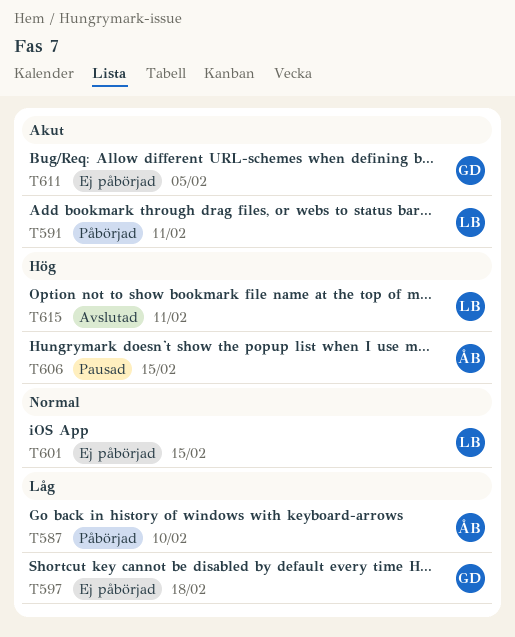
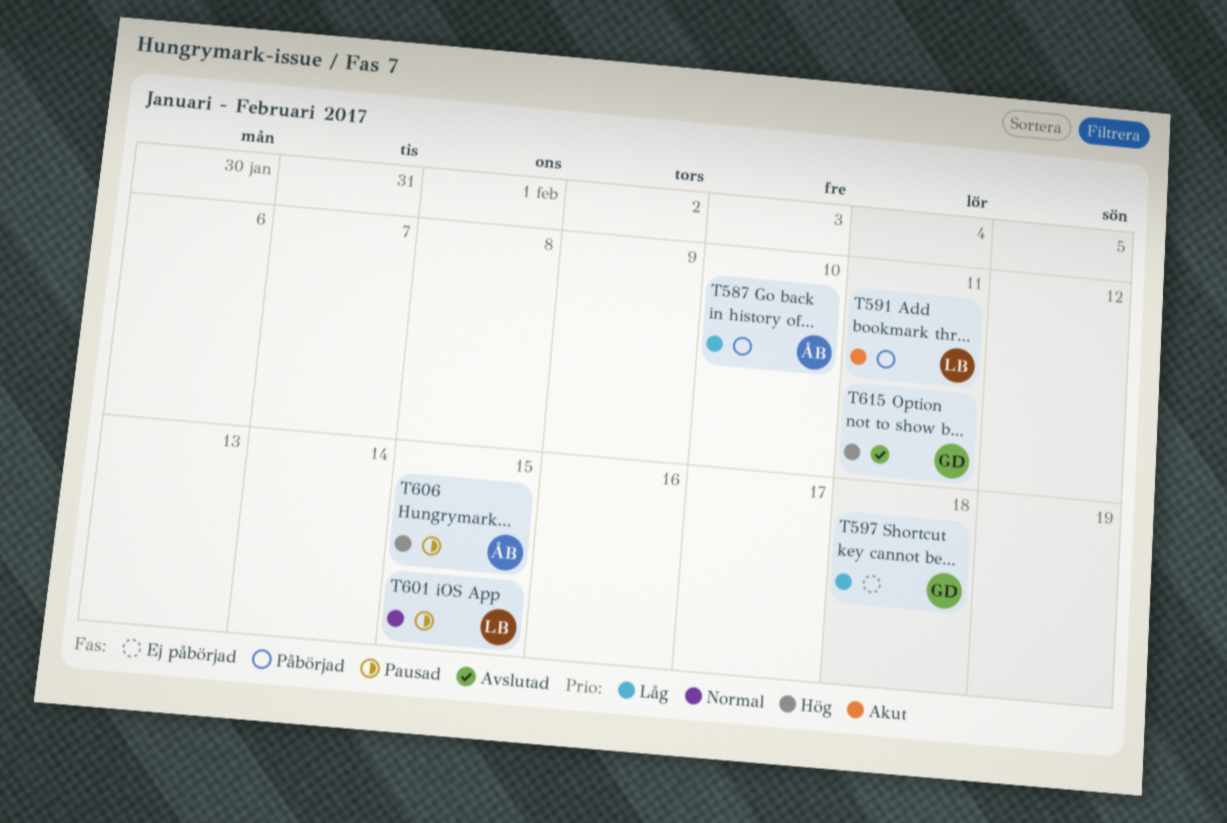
T601, status: Ej påbörjad -> Pausad
T611: present -> none
T615, owner: LB -> GD

